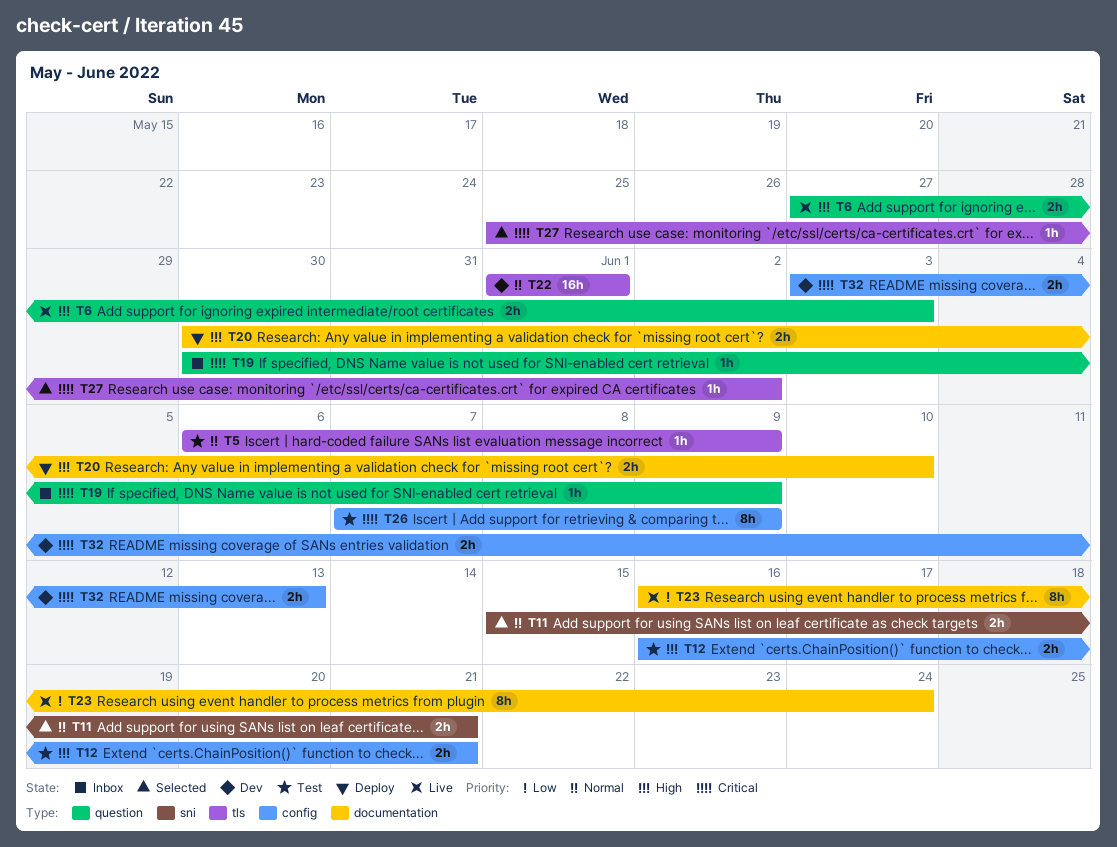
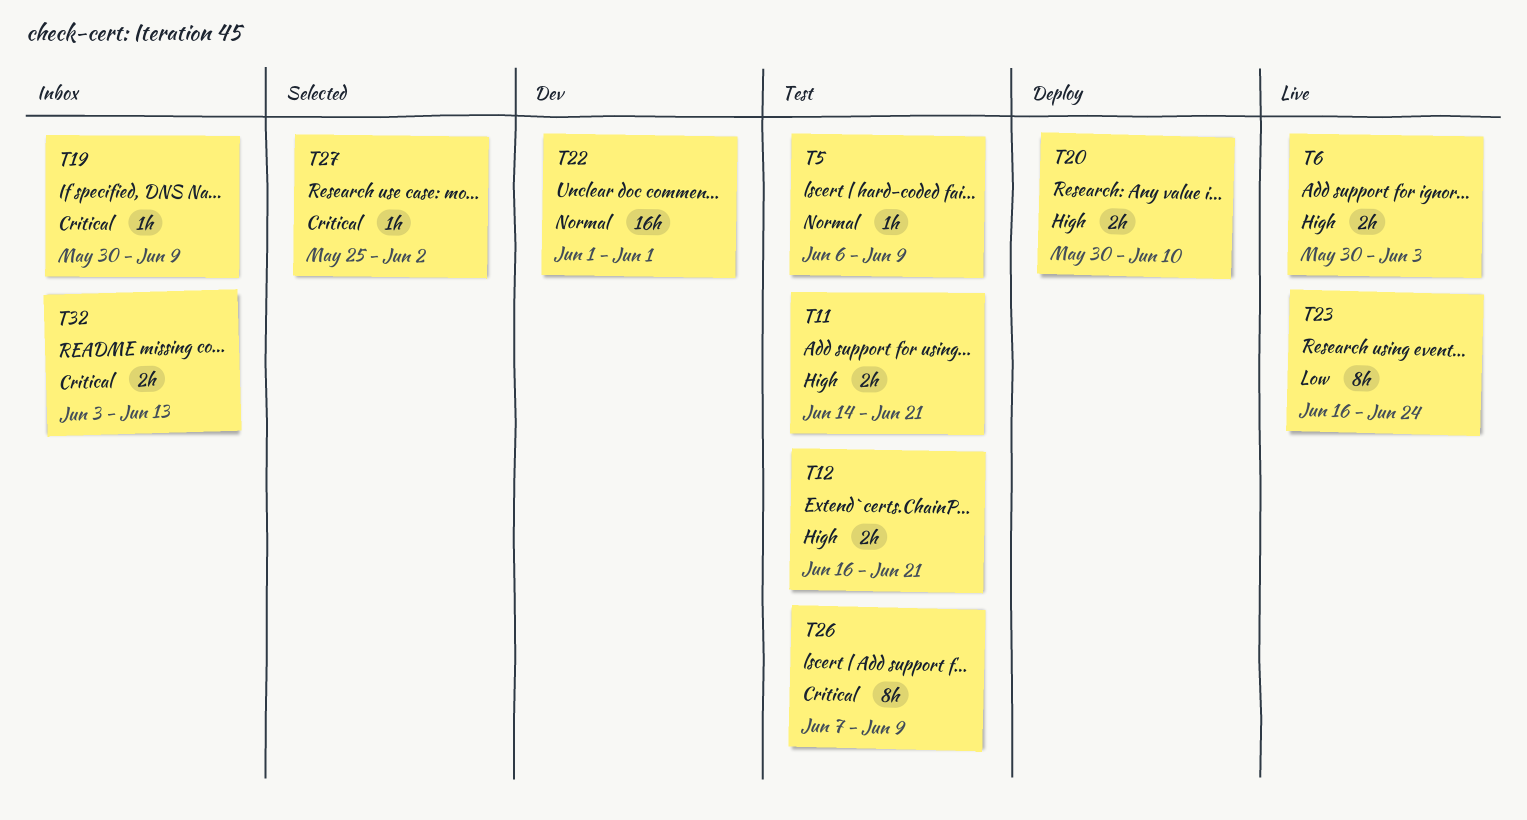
T6, start: May 27 -> May 30
T11, status: Selected -> Test
T11, priority: Normal -> High
T11, start: Jun 15 -> Jun 14
T32, status: Dev -> Inbox

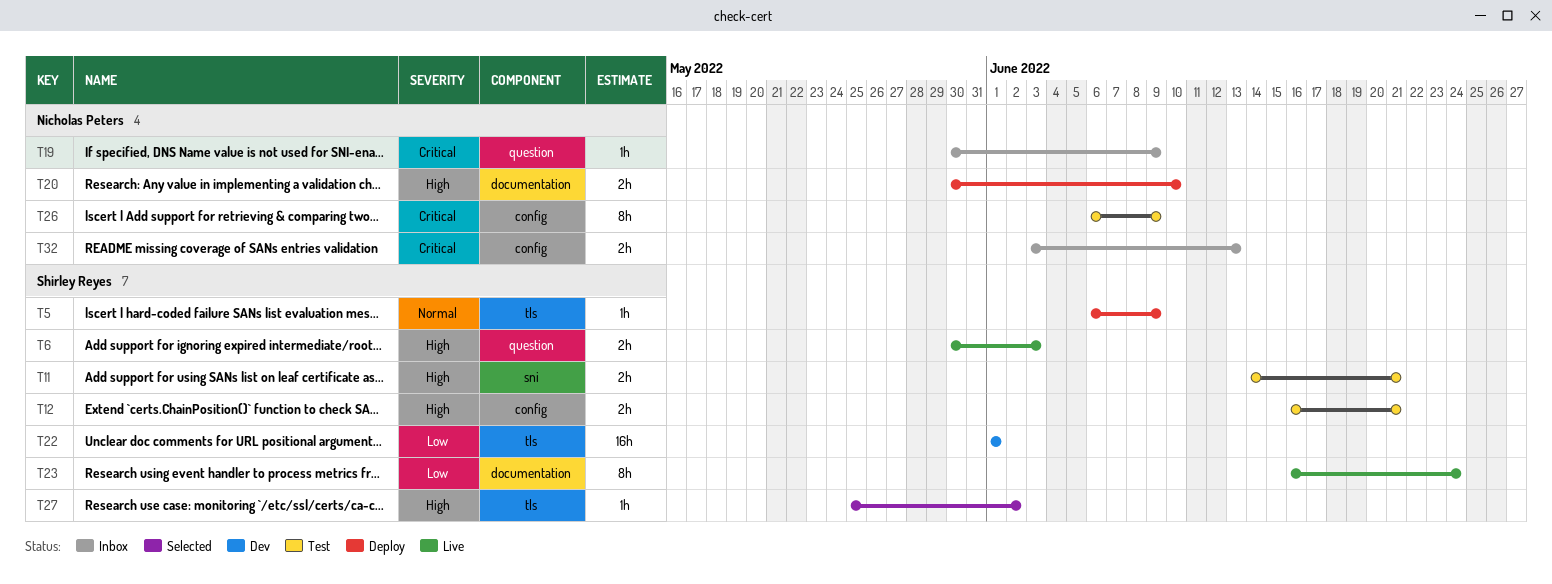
T5, status: Test -> Deploy
T22, priority: Normal -> Low
T26, start: Jun 7 -> Jun 6
T27, priority: Critical -> High

